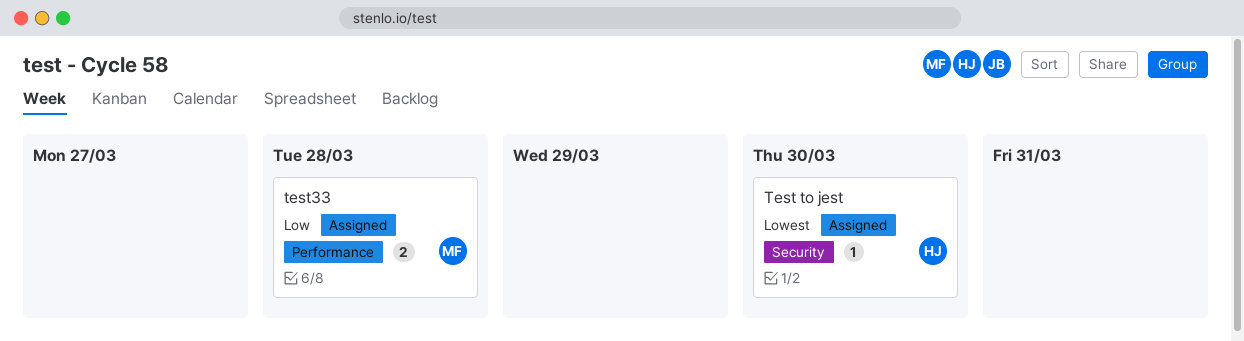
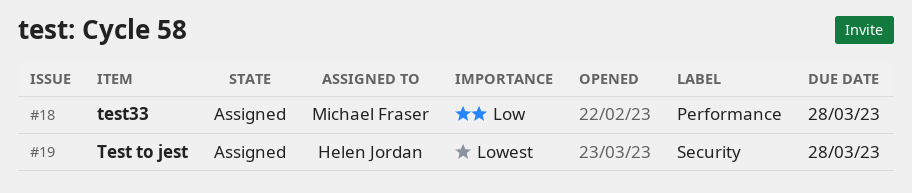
Test to jest, due: Mar 30 -> Mar 28

